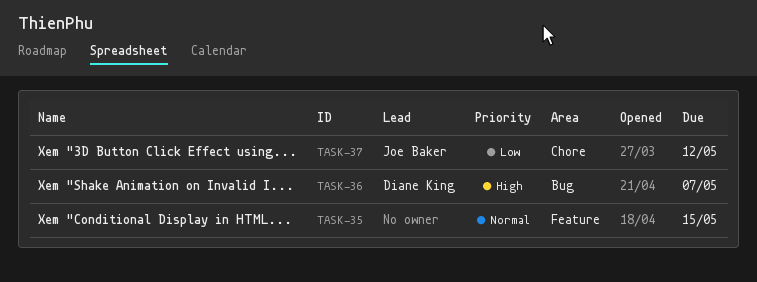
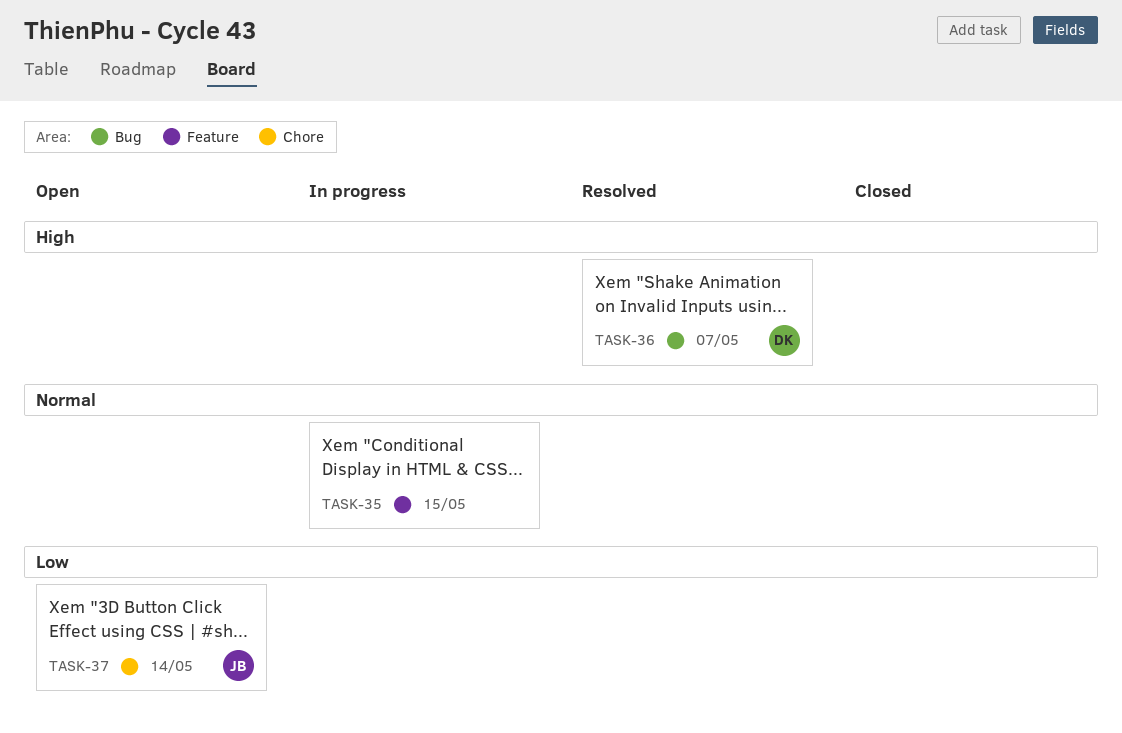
TASK-37, due: May 12 -> May 14

